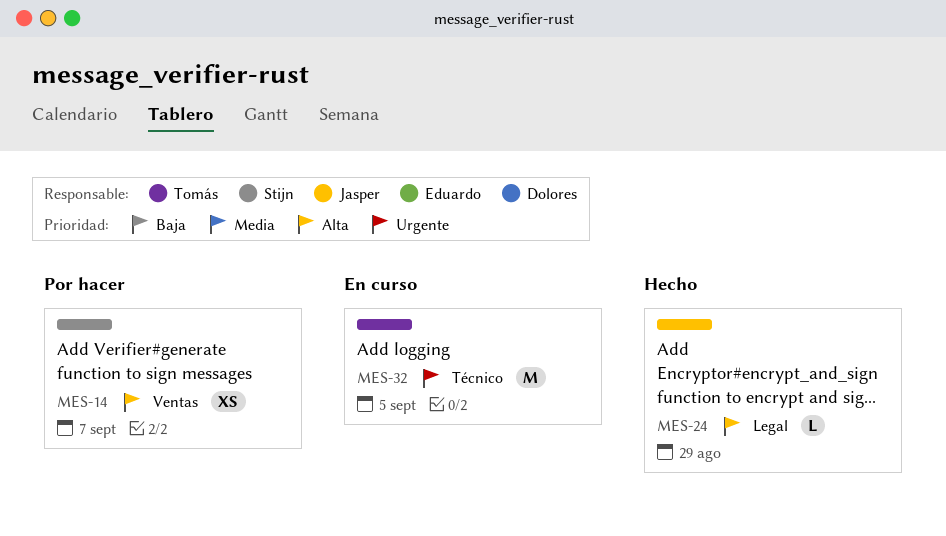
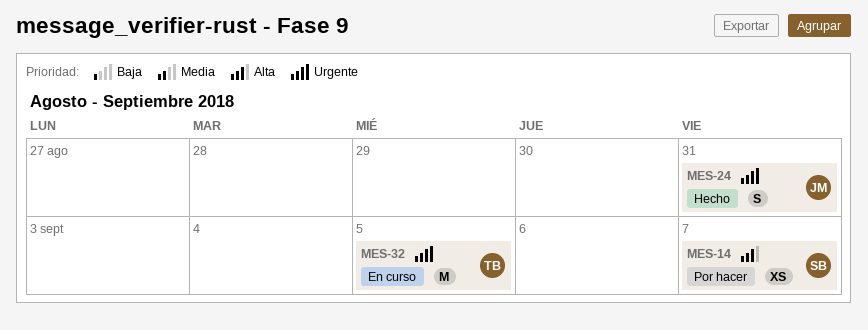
MES-24, priority: Alta -> Urgente
MES-24, estimate: L -> S
MES-24, due: Aug 29 -> Aug 31

